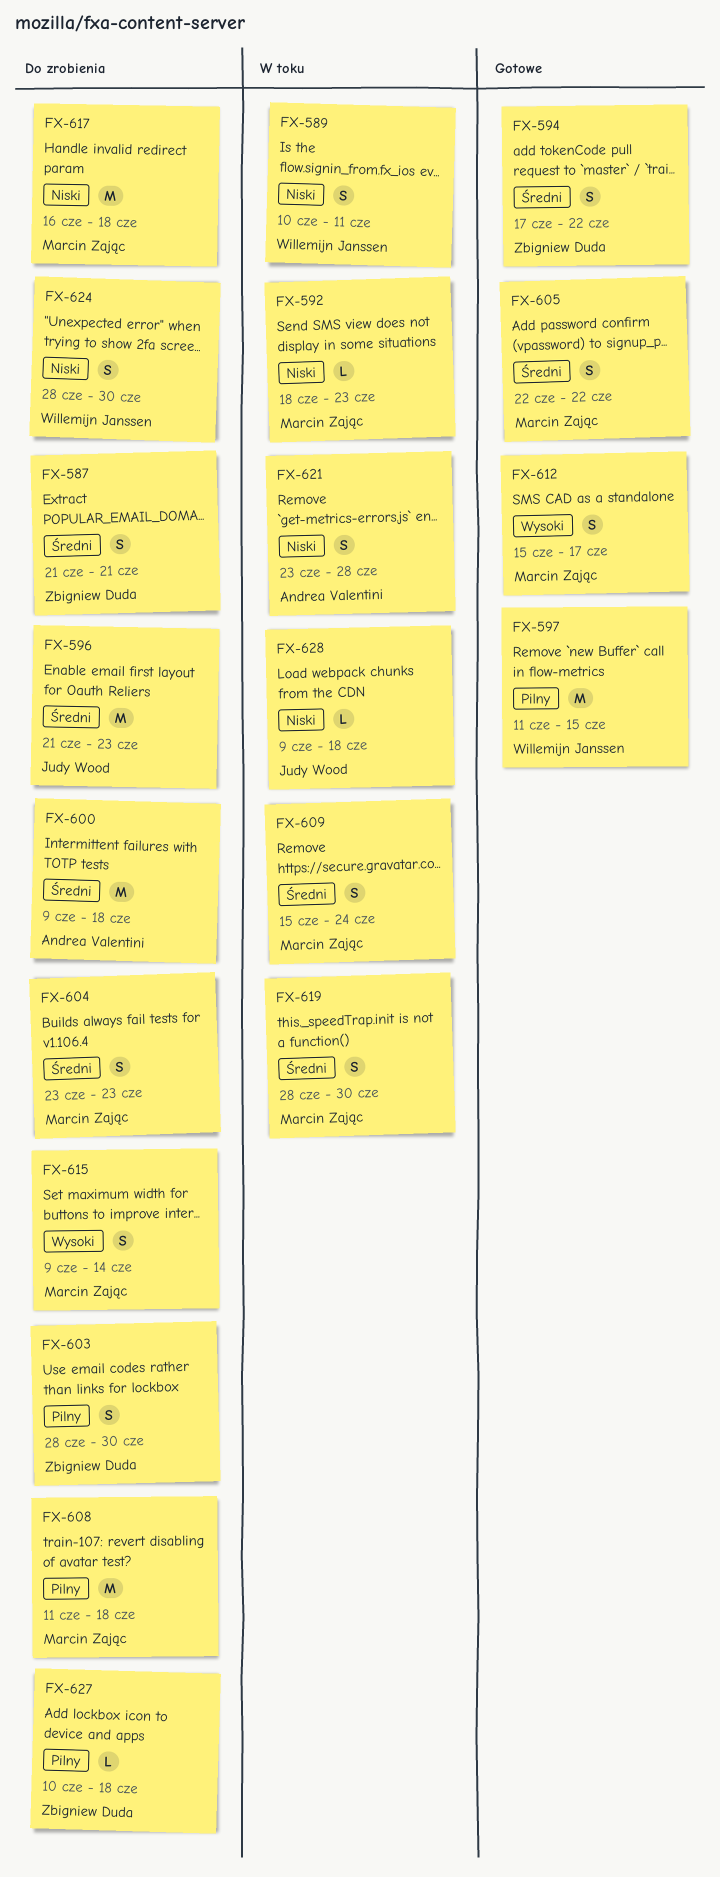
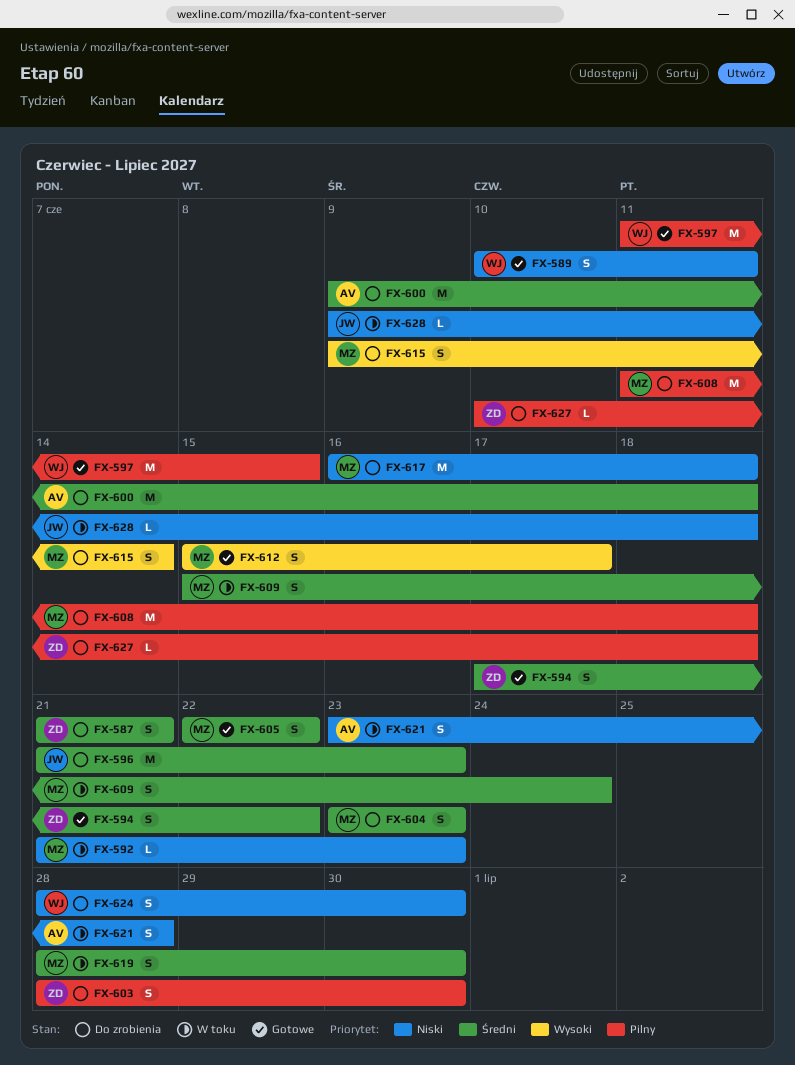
FX-589, status: W toku -> Gotowe
FX-592, start: Jun 18 -> Jun 21

